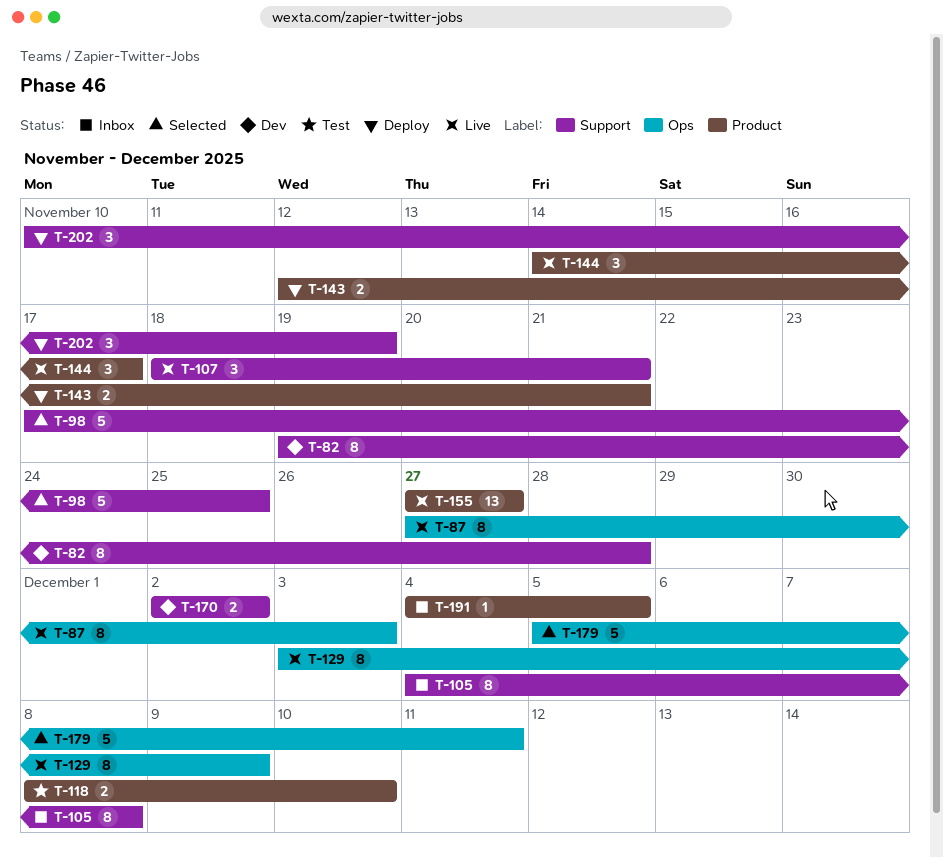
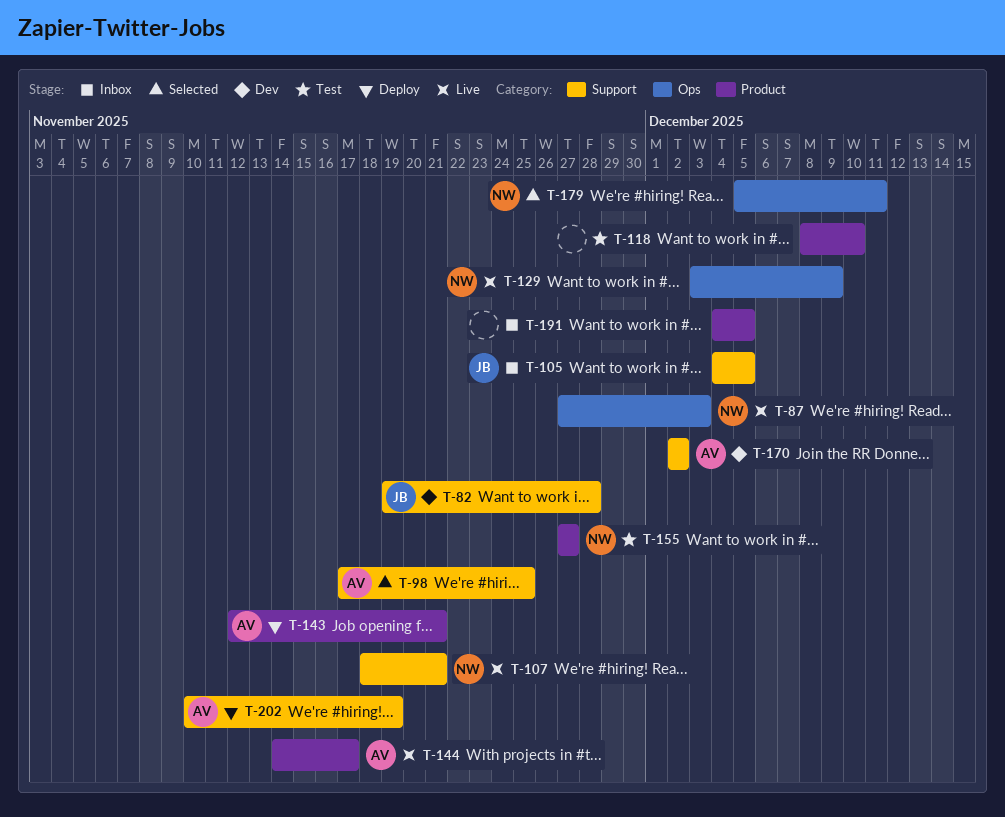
T-105, due: Dec 8 -> Dec 5
T-155, status: Live -> Test

